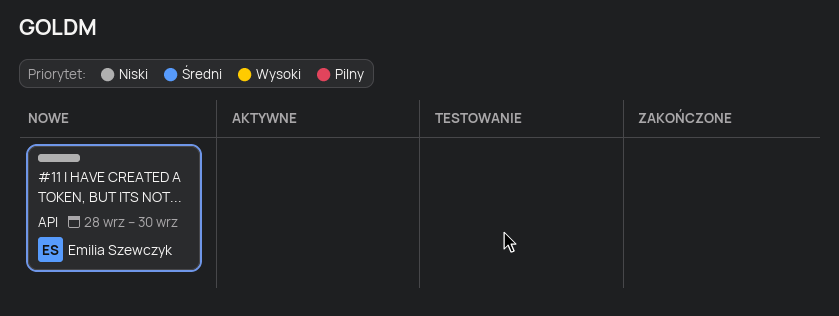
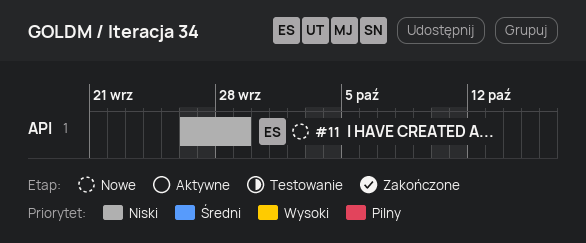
#11, start: Sep 28 -> Sep 26
#11, due: Sep 30 -> Sep 29

